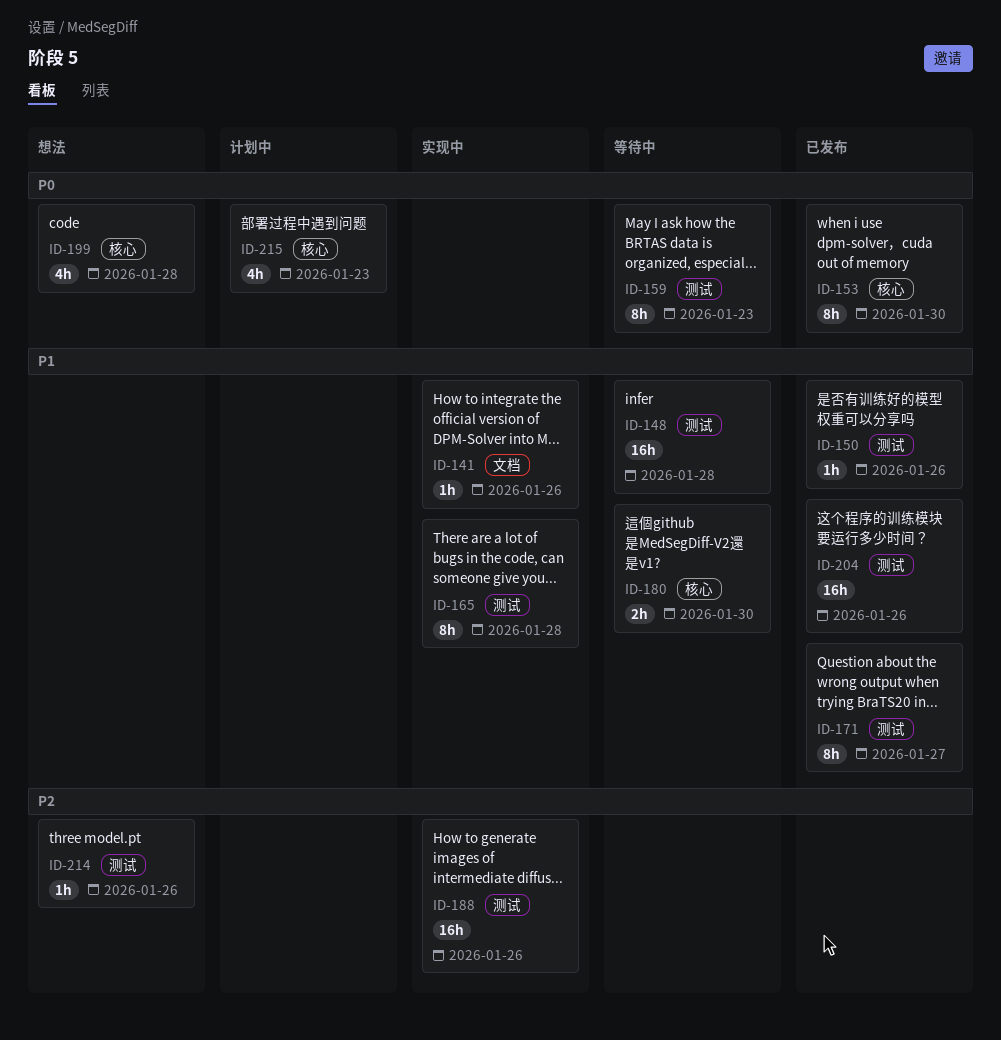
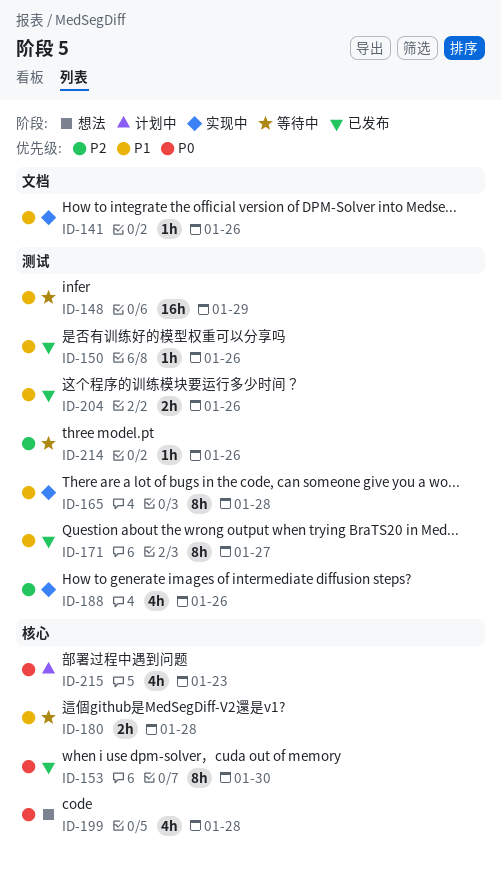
ID-148, due: Jan 28 -> Jan 29
ID-159: present -> none
ID-180, due: Jan 30 -> Jan 28
ID-188, estimate: 16h -> 4h
ID-204, estimate: 16h -> 2h
ID-214, status: 想法 -> 等待中

